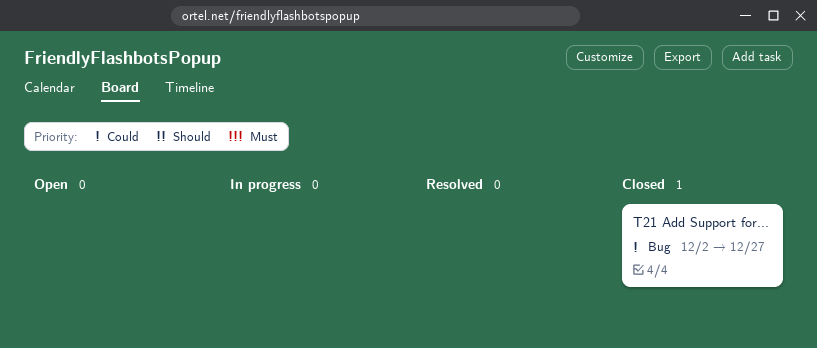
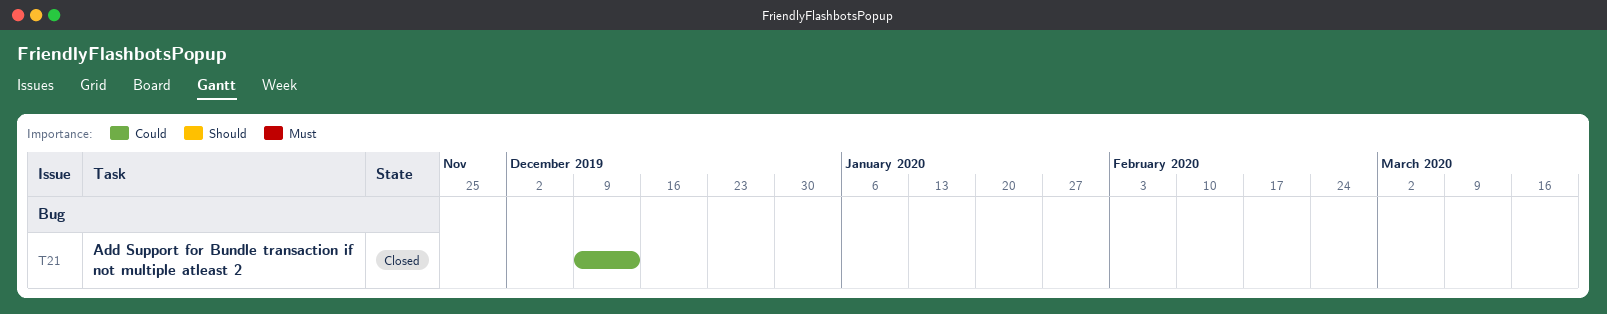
T21, start: Dec 2 -> Dec 9
T21, due: Dec 27 -> Dec 13

